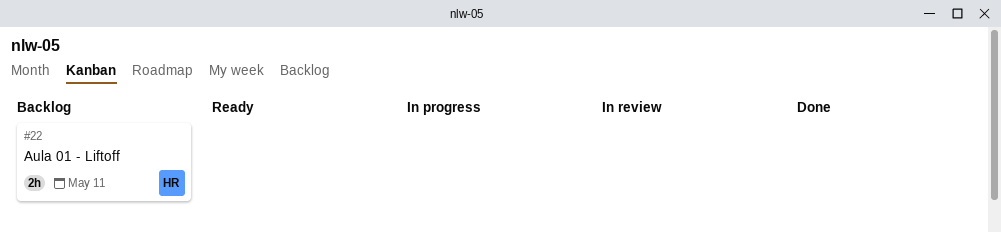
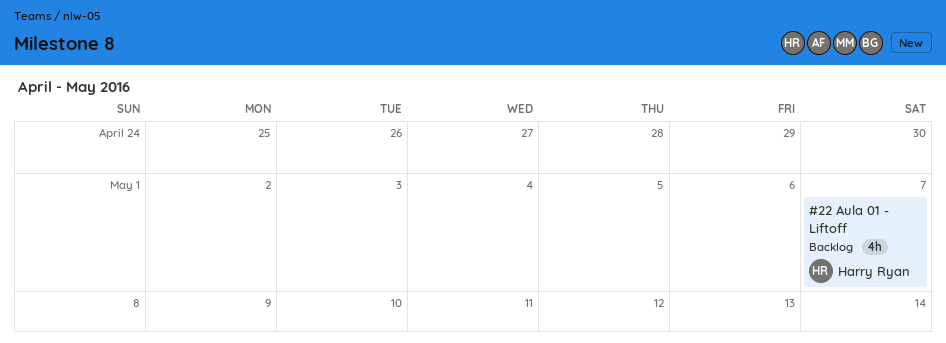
#22, estimate: 2h -> 4h
#22, due: May 11 -> May 7

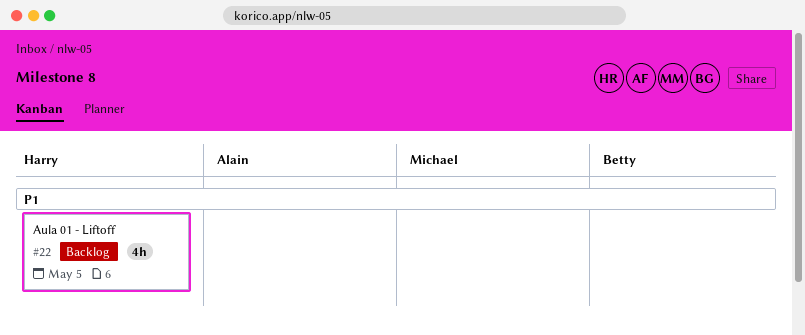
#22, due: May 7 -> May 5

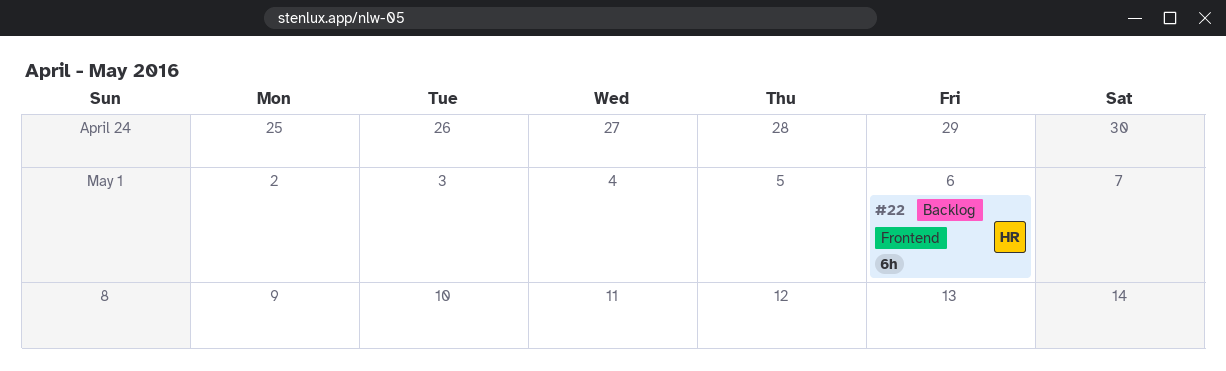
#22, estimate: 4h -> 6h
#22, due: May 5 -> May 6

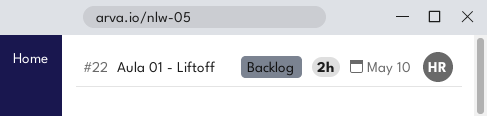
#22, estimate: 6h -> 2h
#22, due: May 6 -> May 10

